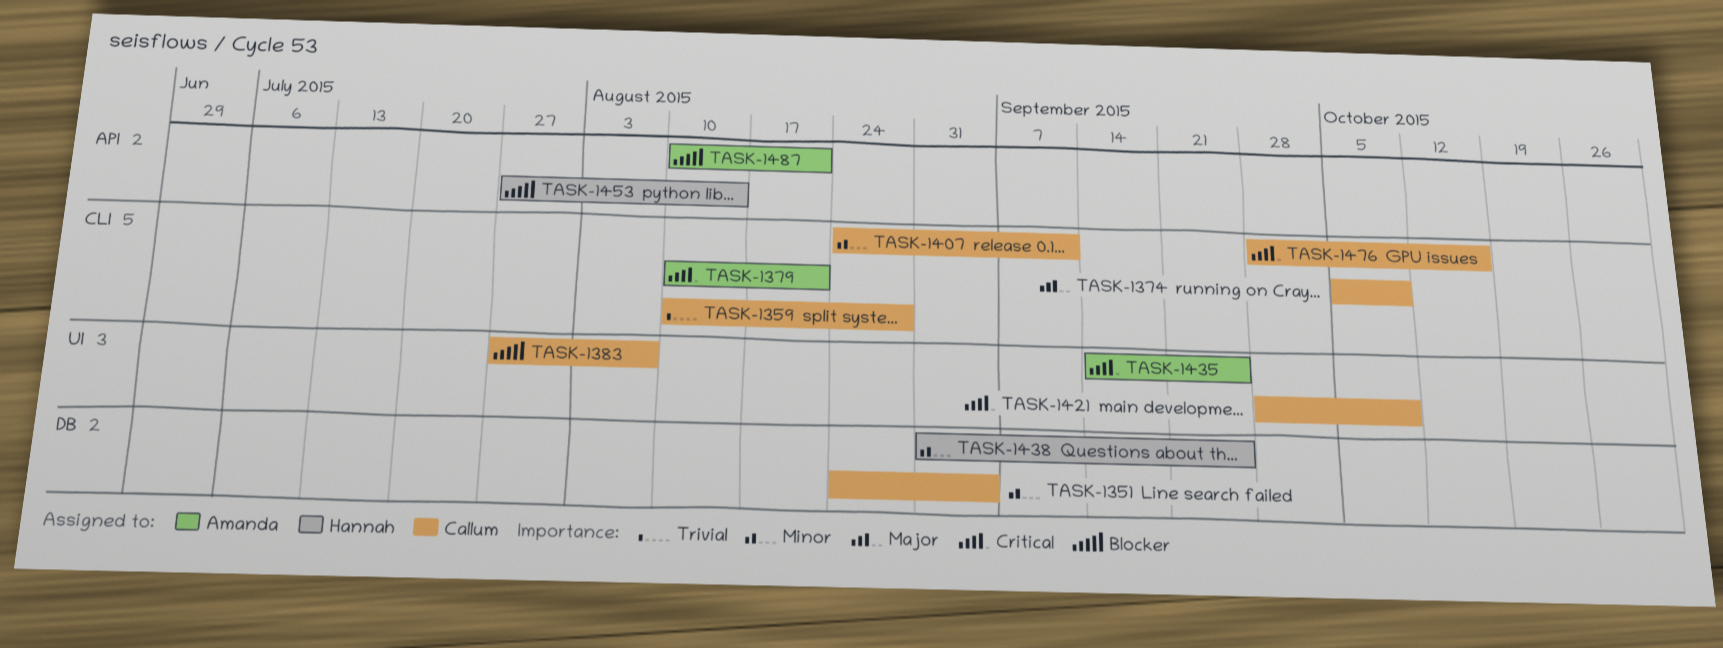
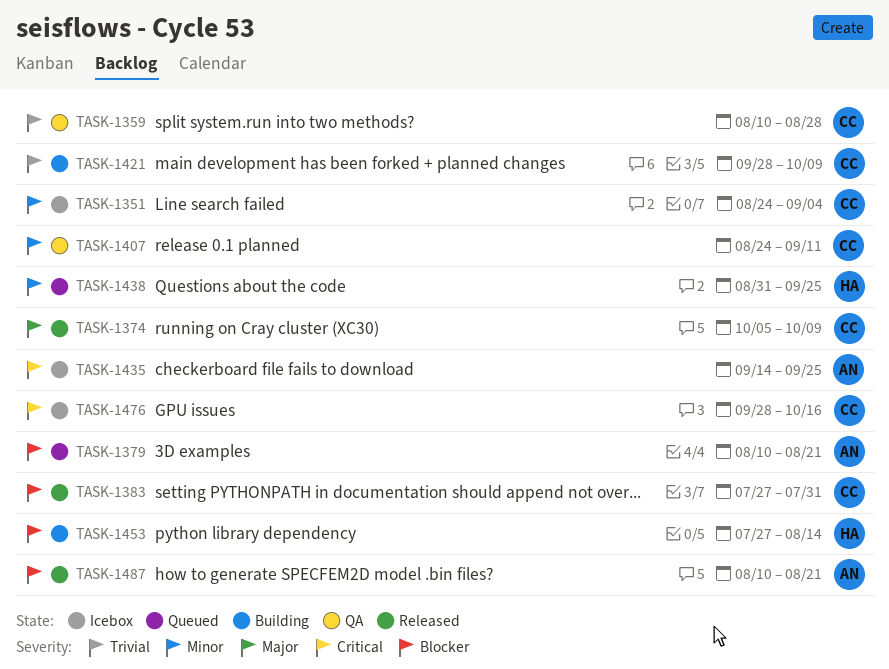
TASK-1379, priority: Critical -> Blocker
TASK-1383, due: Aug 7 -> Jul 31
TASK-1421, priority: Critical -> Trivial

